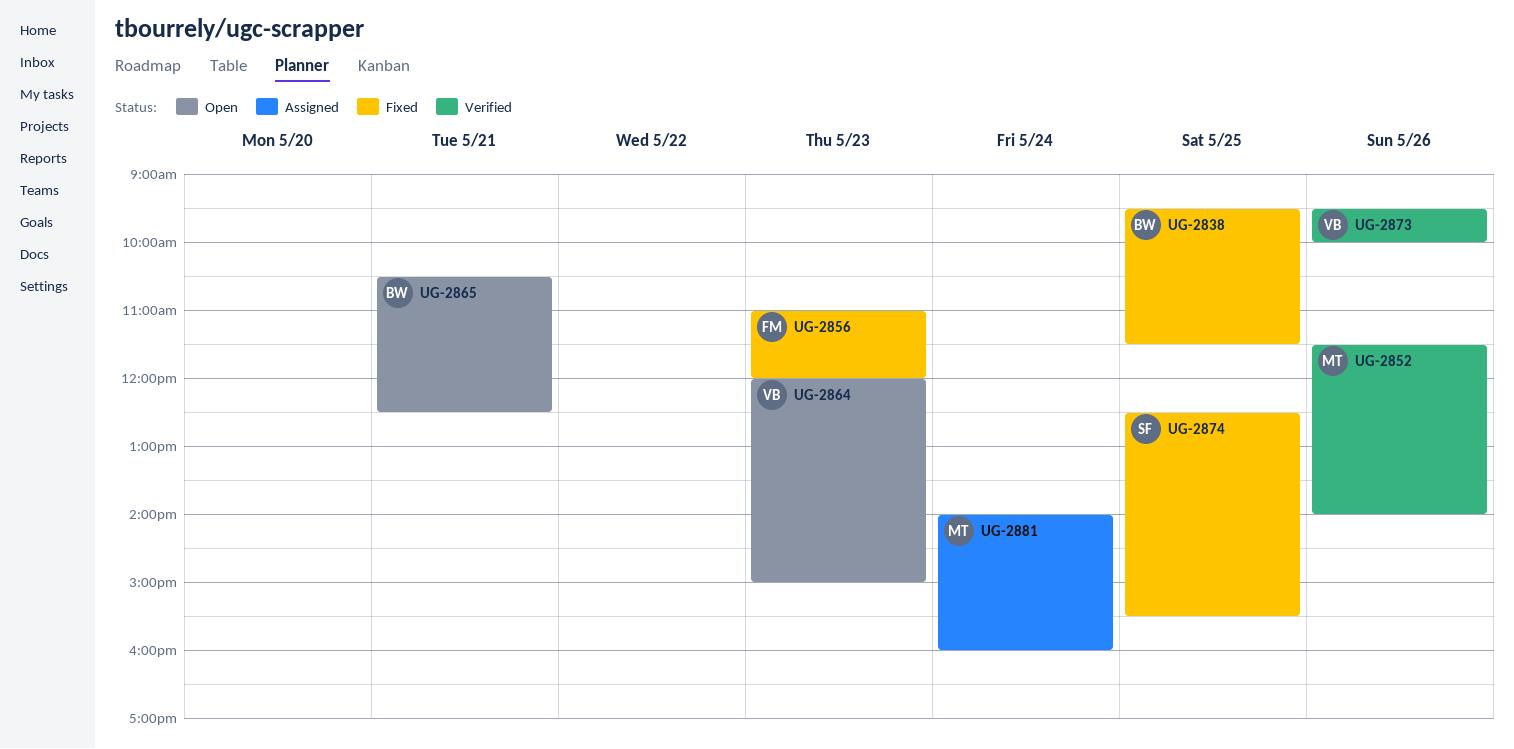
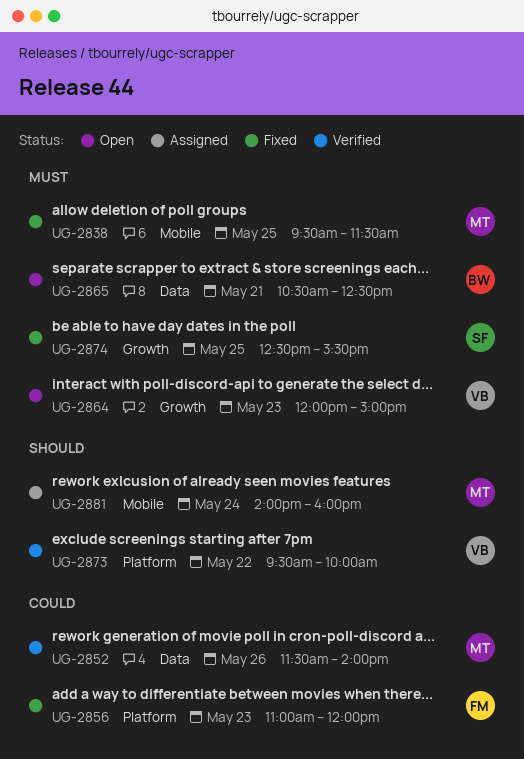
UG-2838, owner: BW -> MT
UG-2873, day: May 26 -> May 22

